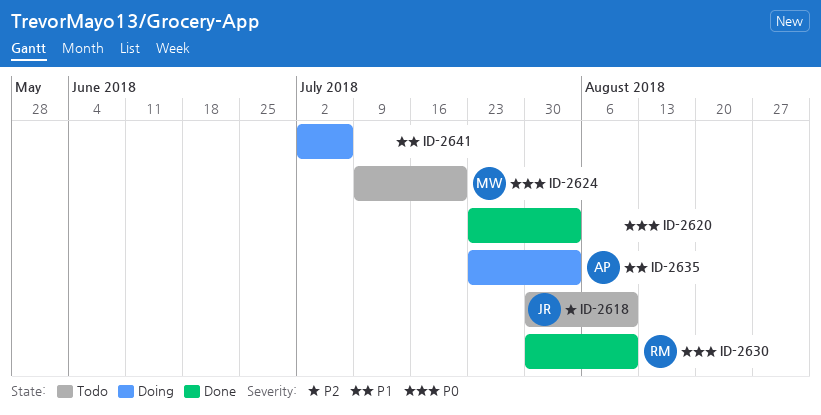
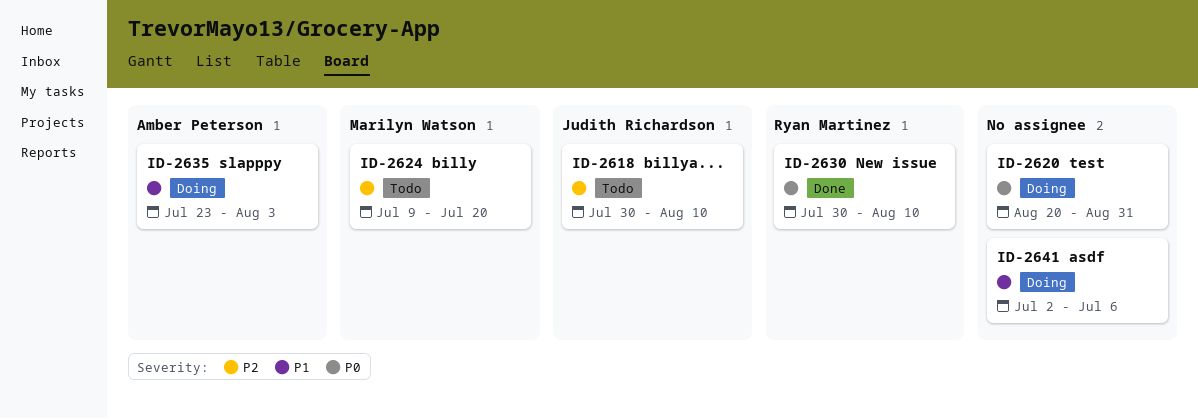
ID-2620, status: Done -> Doing
ID-2620, start: Jul 23 -> Aug 20
ID-2620, due: Aug 3 -> Aug 31
ID-2624, priority: P0 -> P2

